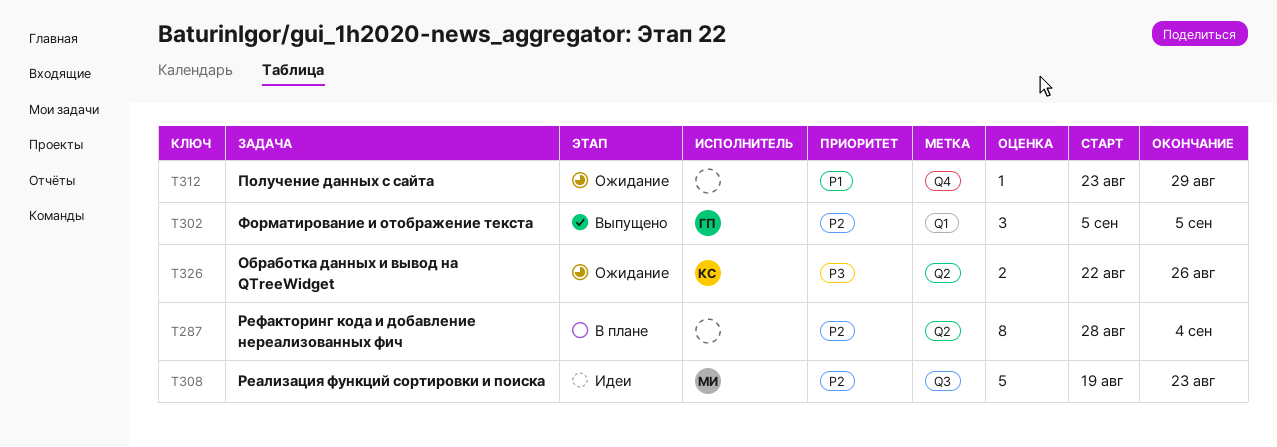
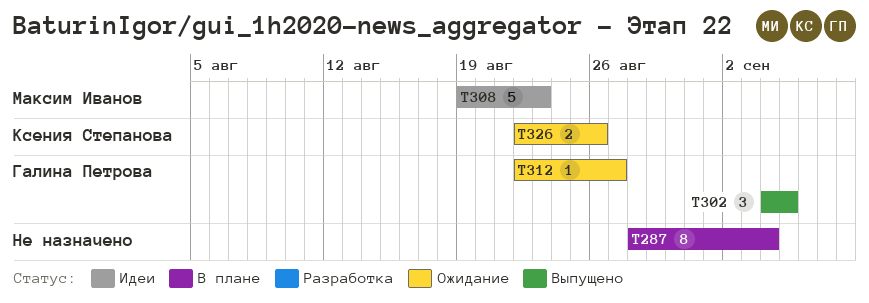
T302, start: Sep 5 -> Sep 4
T312, owner: none -> Галина Петрова
T312, start: Aug 23 -> Aug 22
T312, due: Aug 29 -> Aug 27

